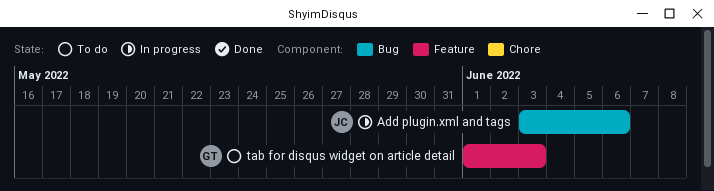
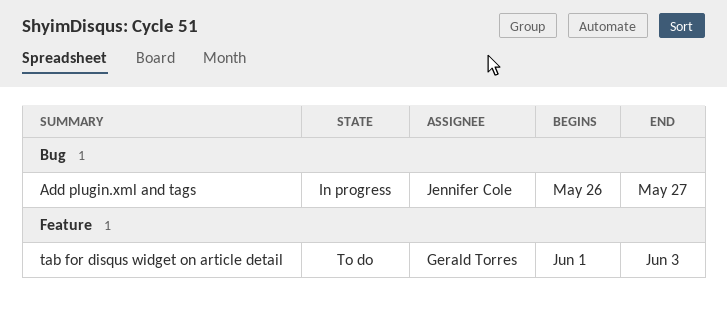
Add plugin.xml and tags, start: Jun 3 -> May 26
Add plugin.xml and tags, due: Jun 6 -> May 27

